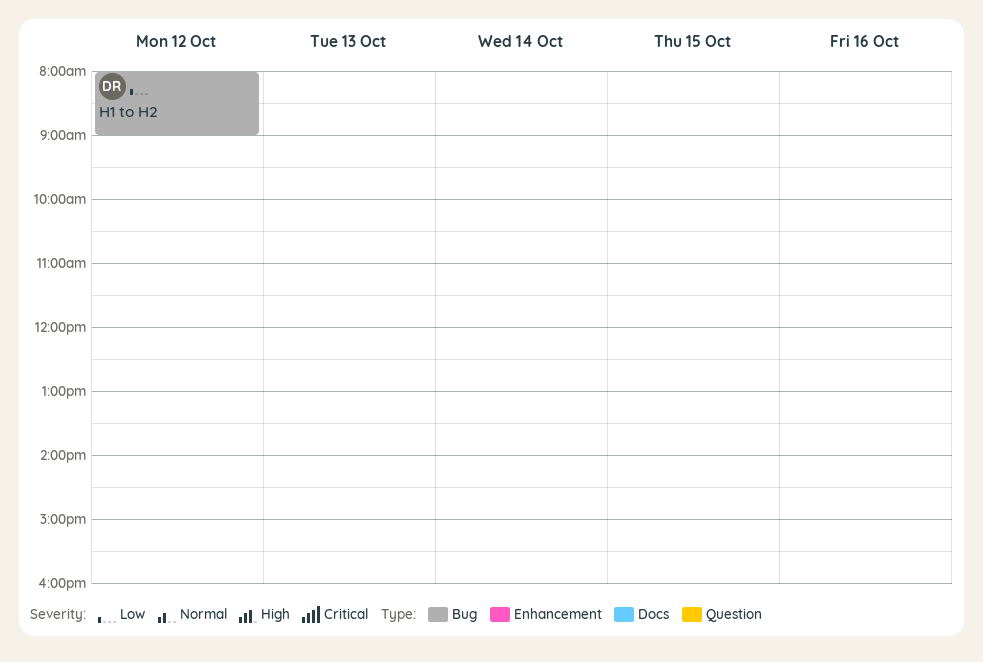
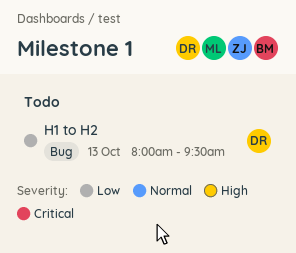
H1 to H2, day: Oct 12 -> Oct 13
H1 to H2, ends: 09:00 -> 09:30

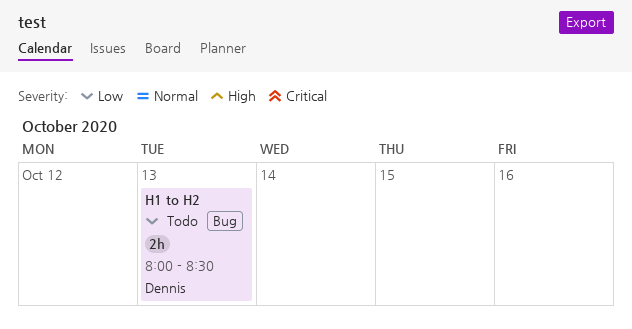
H1 to H2, ends: 09:30 -> 08:30

